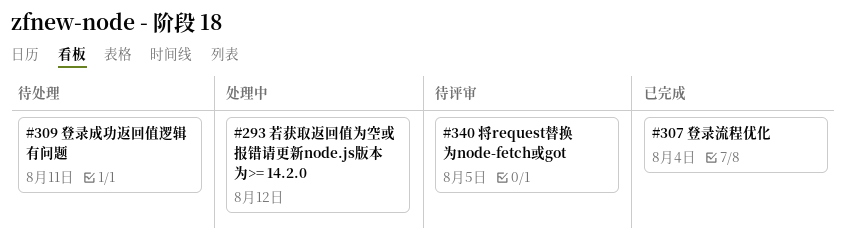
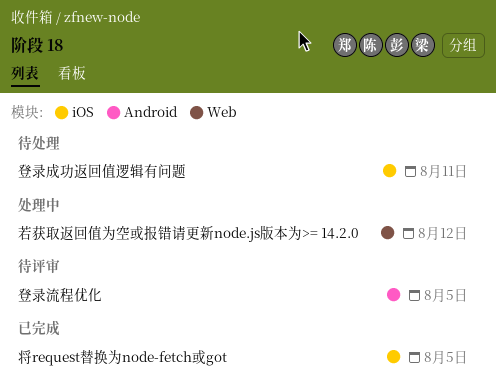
将request替换为node-fetch或got, status: 待评审 -> 已完成
登录流程优化, status: 已完成 -> 待评审
登录流程优化, due: Aug 4 -> Aug 5

